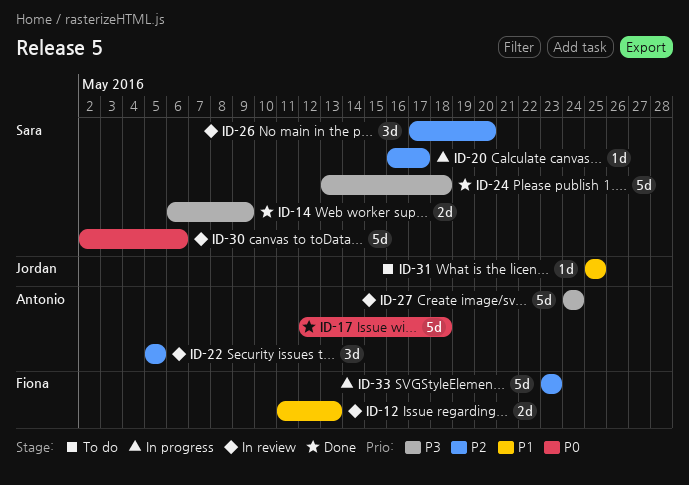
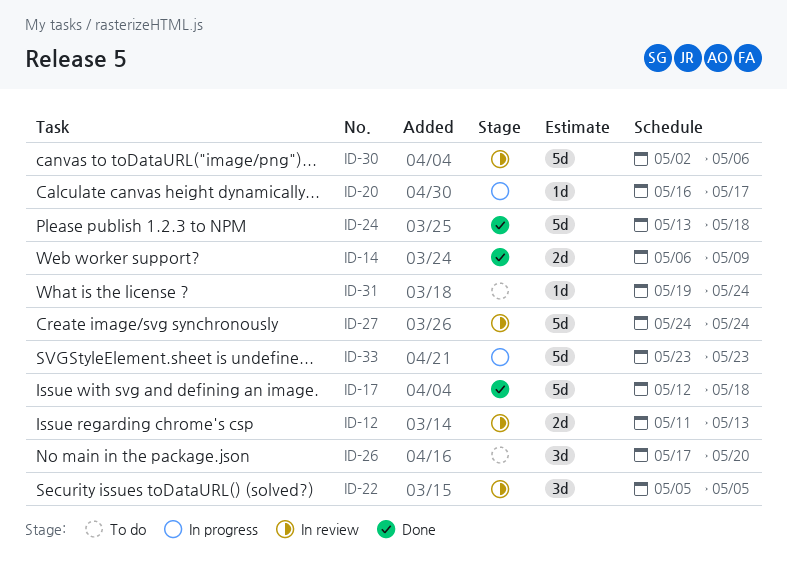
ID-26, status: In review -> To do
ID-31, start: May 25 -> May 19
ID-31, due: May 25 -> May 24

